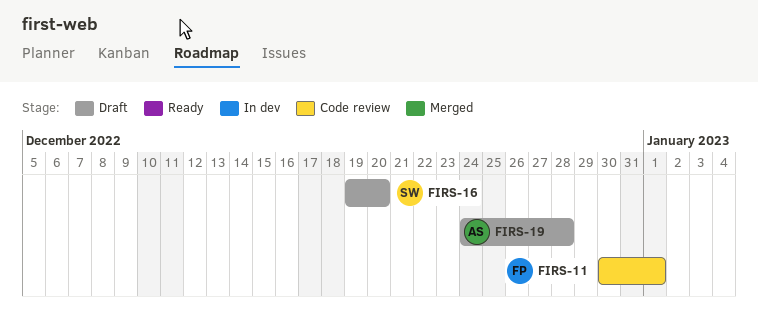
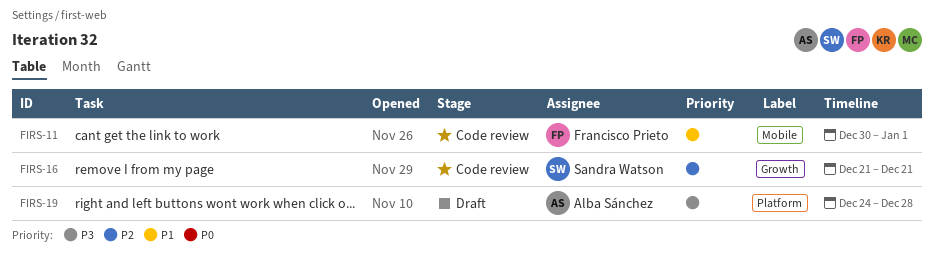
FIRS-16, status: Draft -> Code review
FIRS-16, start: Dec 19 -> Dec 21
FIRS-16, due: Dec 20 -> Dec 21

